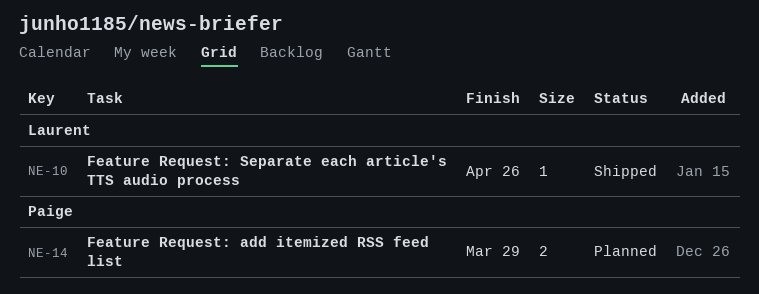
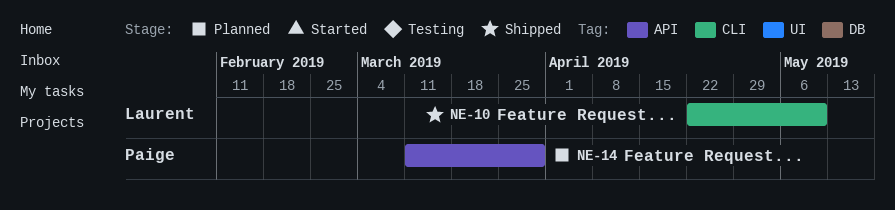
NE-10, due: Apr 26 -> May 10

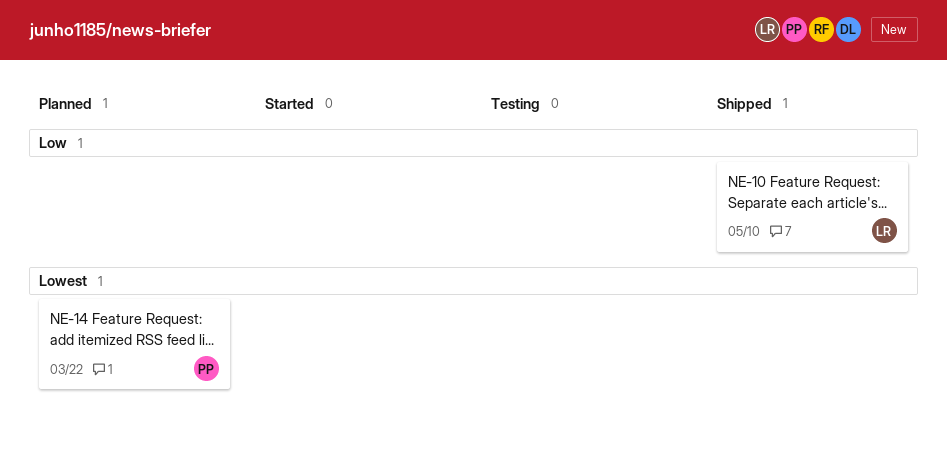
NE-14, due: Mar 29 -> Mar 22

